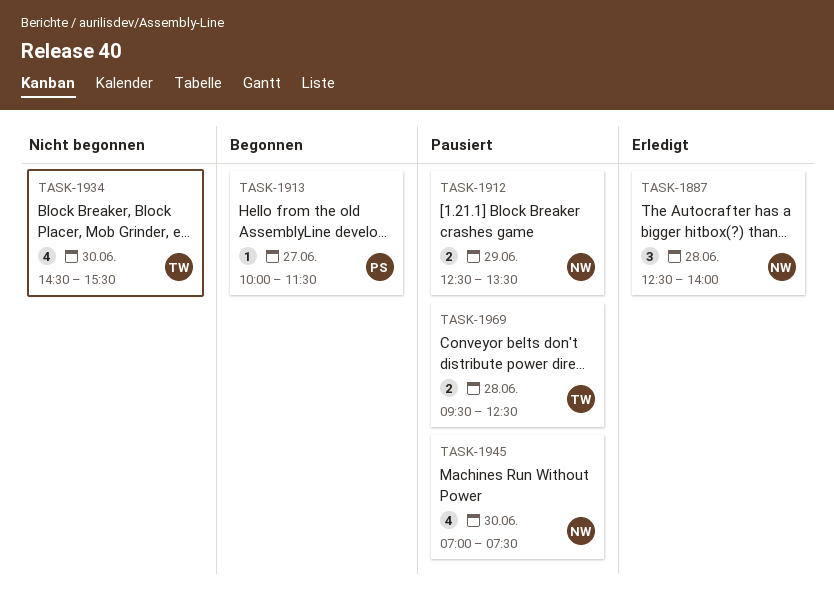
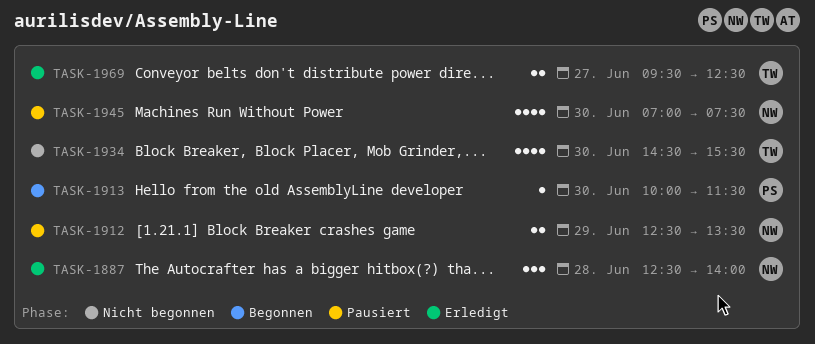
TASK-1913, day: Jun 27 -> Jun 30
TASK-1969, status: Pausiert -> Erledigt
TASK-1969, day: Jun 28 -> Jun 27

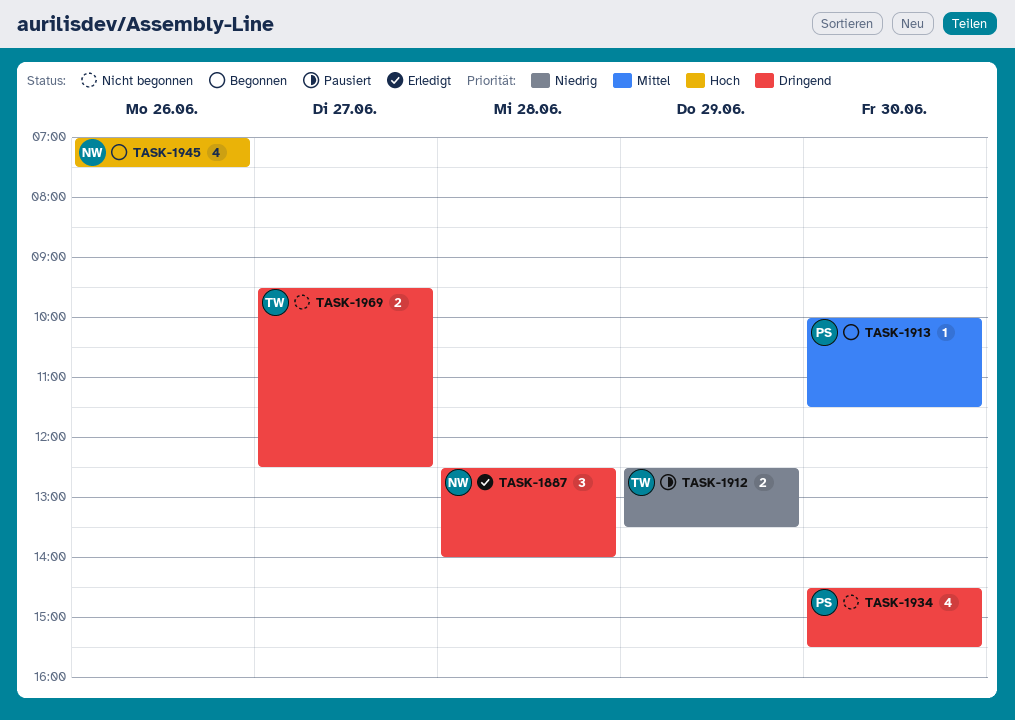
TASK-1912, owner: NW -> TW
TASK-1934, owner: TW -> PS
TASK-1945, status: Pausiert -> Begonnen
TASK-1945, day: Jun 30 -> Jun 26
TASK-1969, status: Erledigt -> Nicht begonnen

